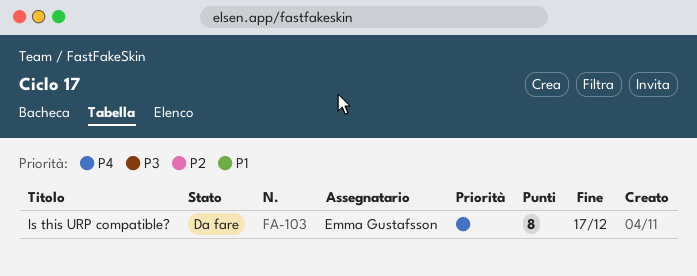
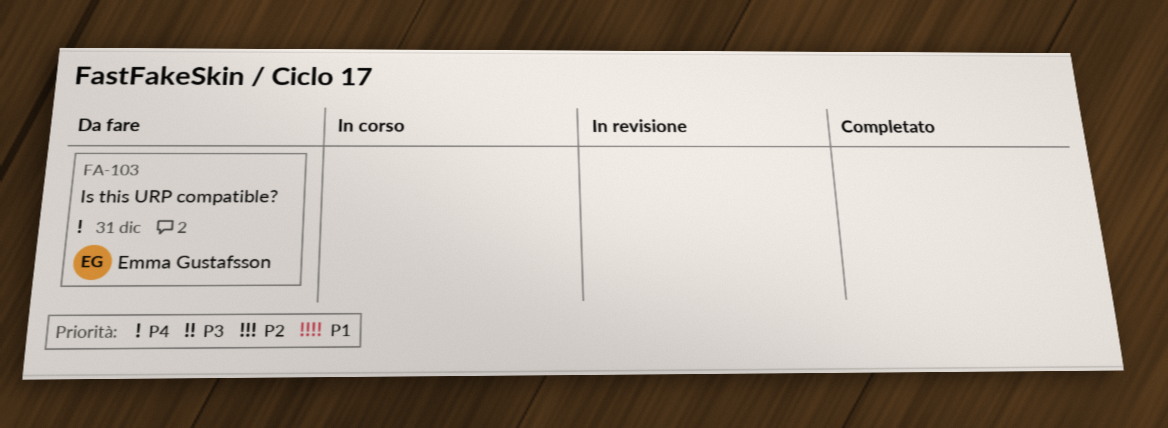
FA-103, due: Dec 17 -> Dec 31

